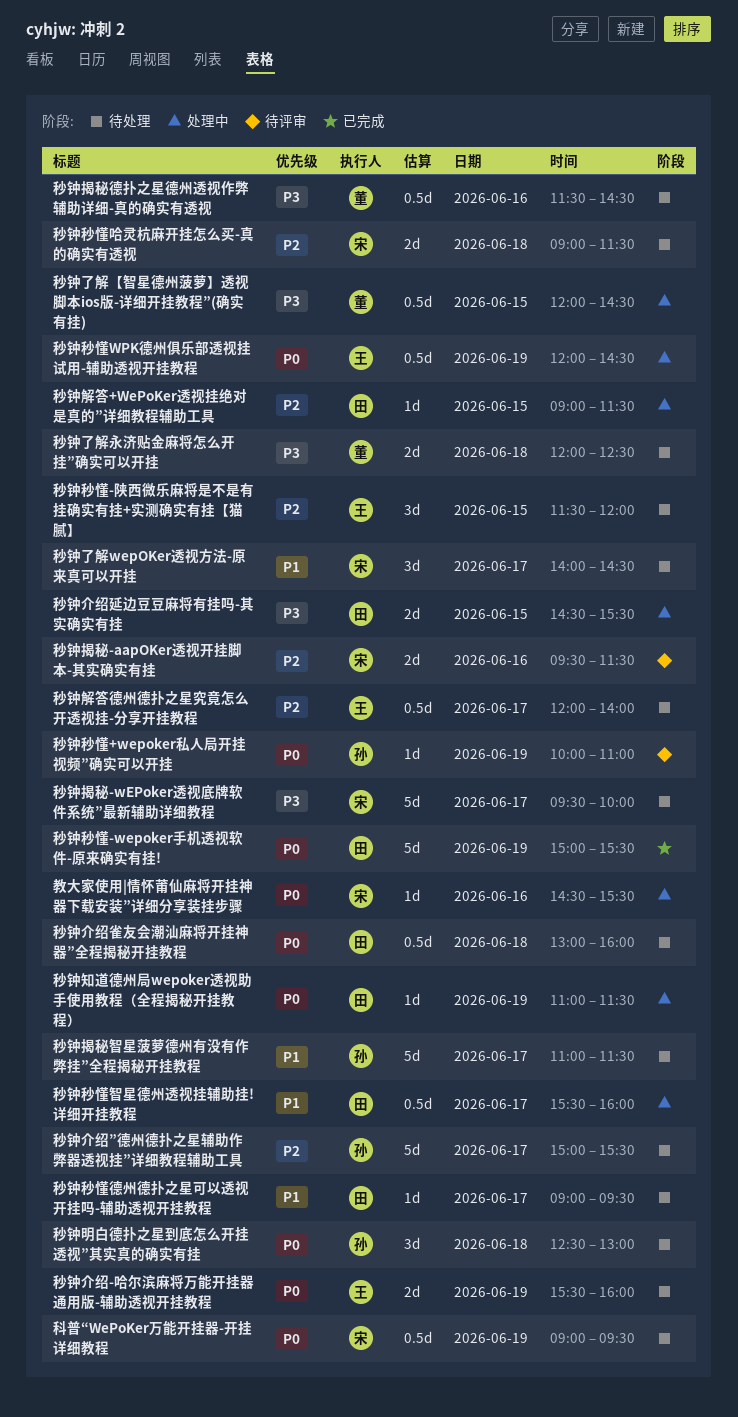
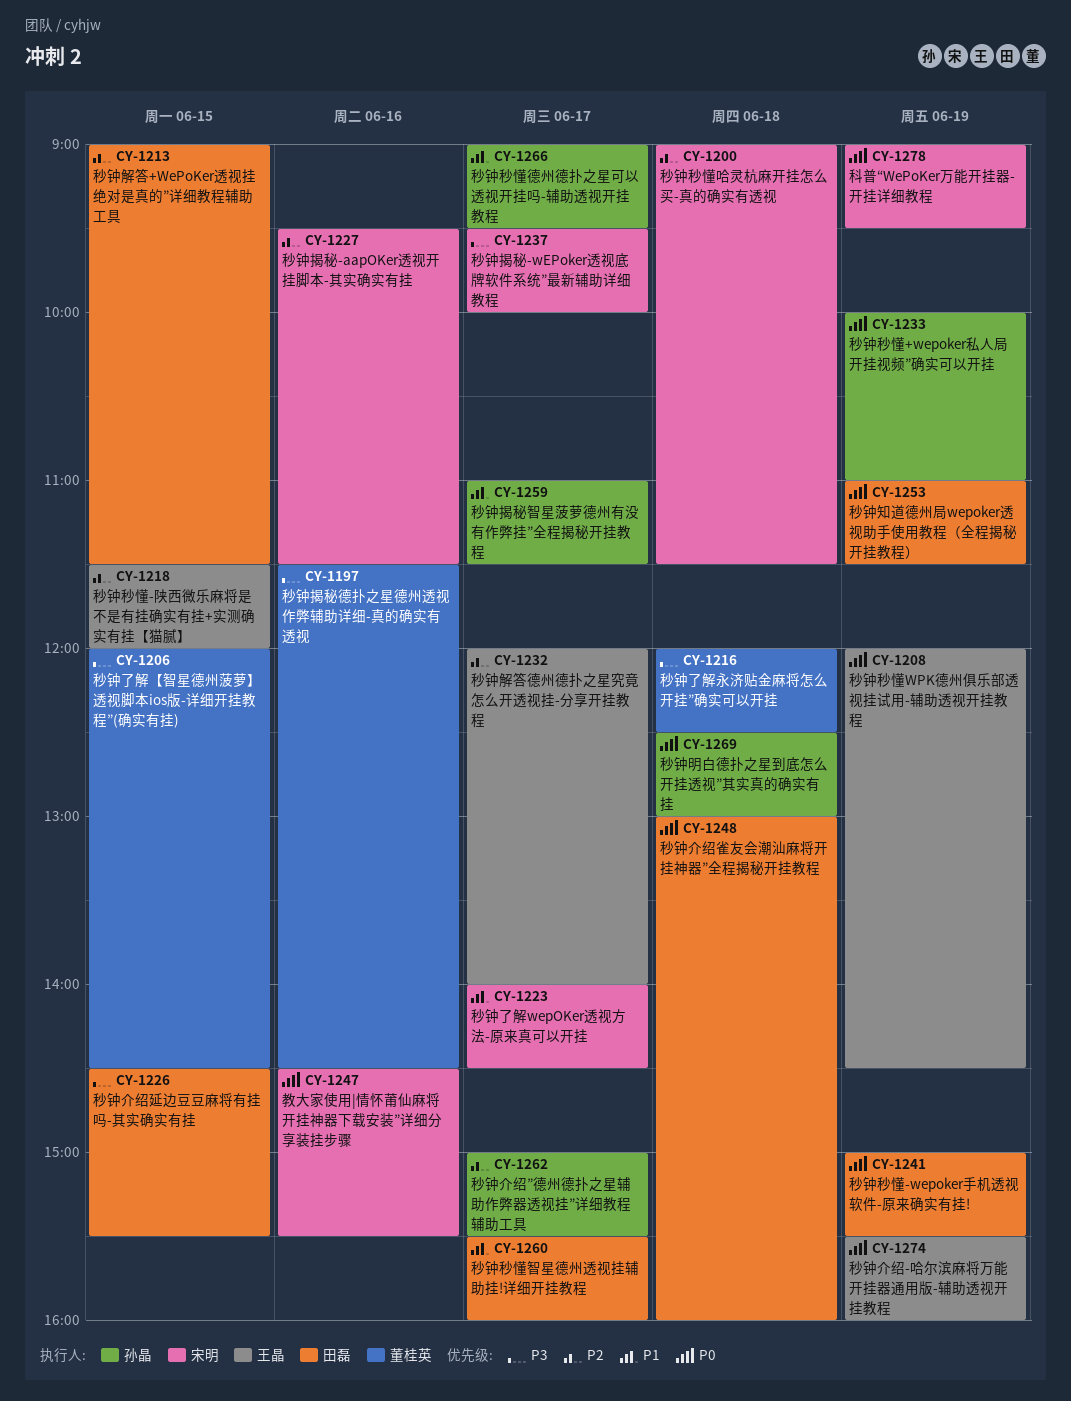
秒钟秒懂德州德扑之星可以透视开挂吗-辅助透视开挂教程, owner: 田磊 -> 孙晶

